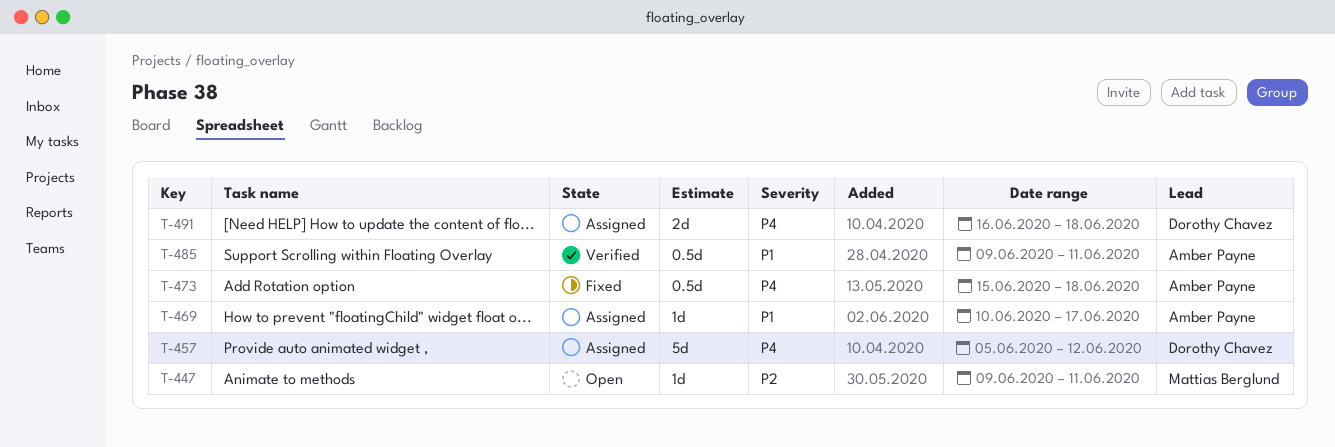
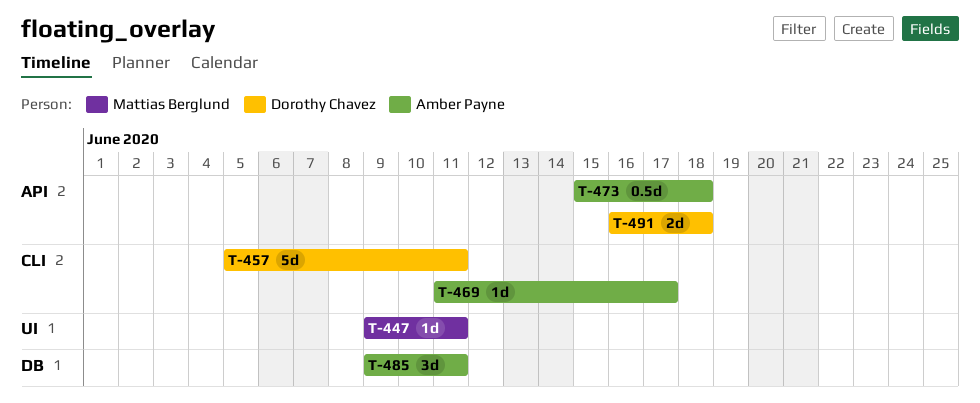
T-457, due: Jun 12 -> Jun 11
T-469, start: Jun 10 -> Jun 11
T-485, estimate: 0.5d -> 3d

